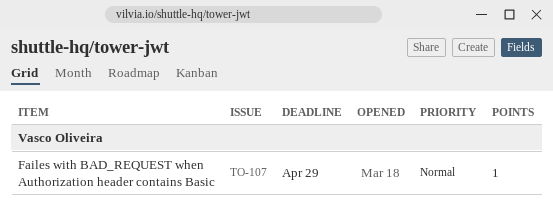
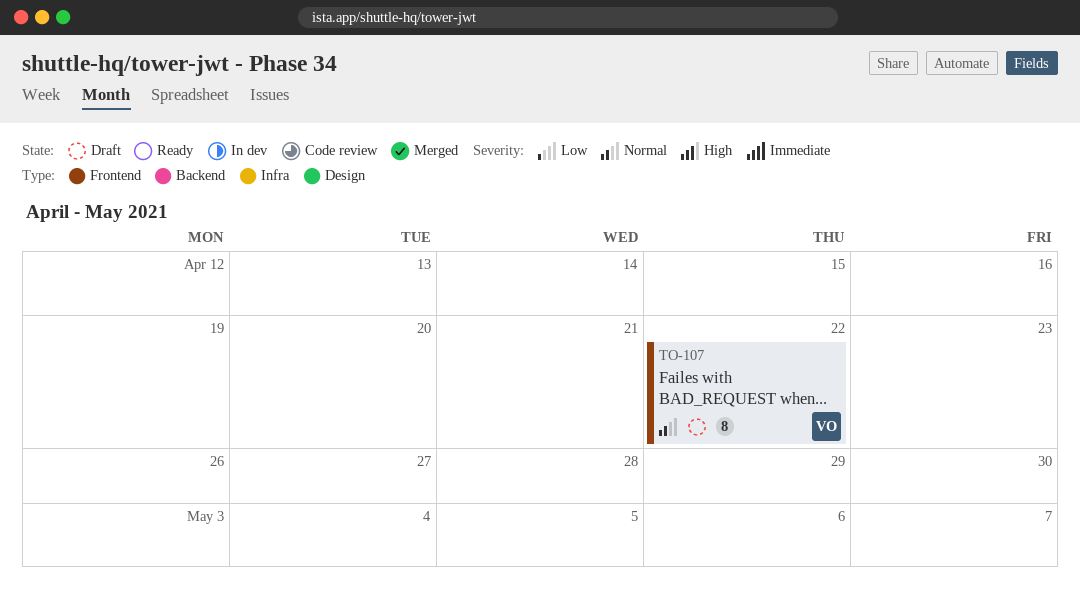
TO-107, estimate: 1 -> 8
TO-107, due: Apr 29 -> Apr 22

